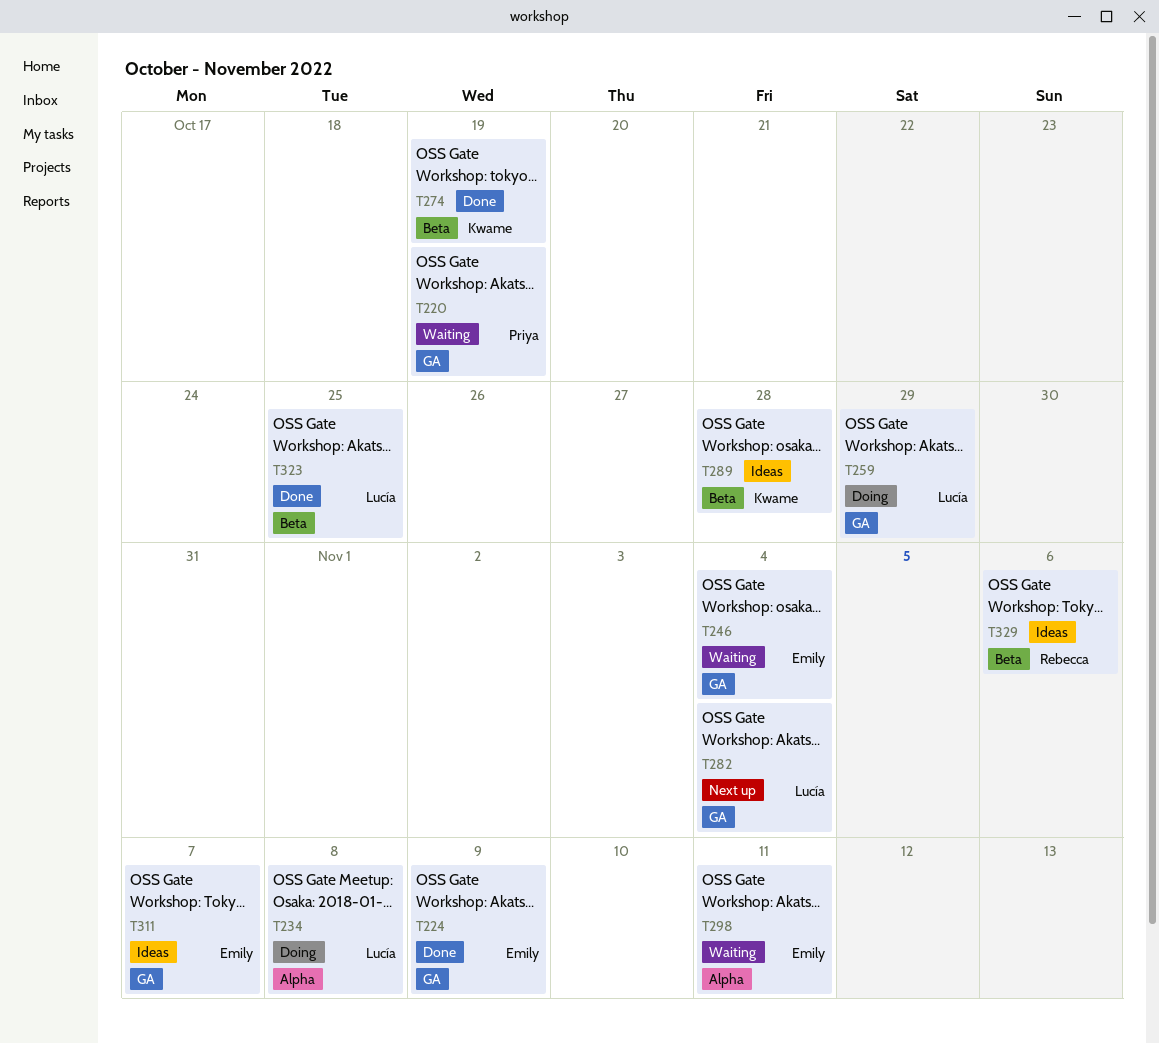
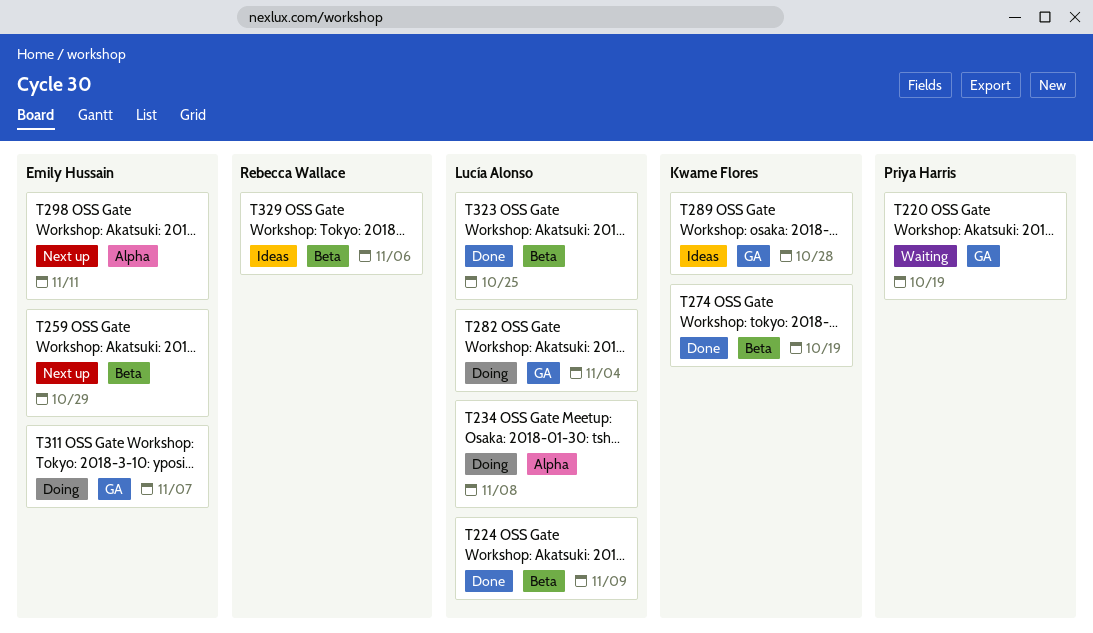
T224, owner: Emily Hussain -> Lucía Alonso
T224, label: GA -> Beta
T246: present -> none
T259, status: Doing -> Next up
T259, owner: Lucía Alonso -> Emily Hussain
T259, label: GA -> Beta
T282, status: Next up -> Doing
T289, label: Beta -> GA
T298, status: Waiting -> Next up
T311, status: Ideas -> Doing

